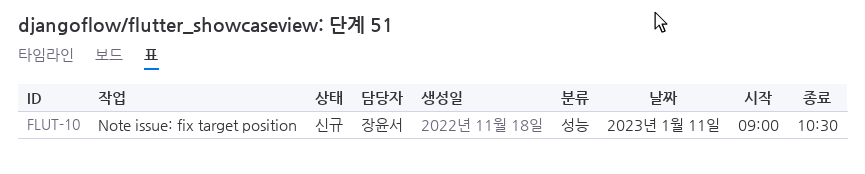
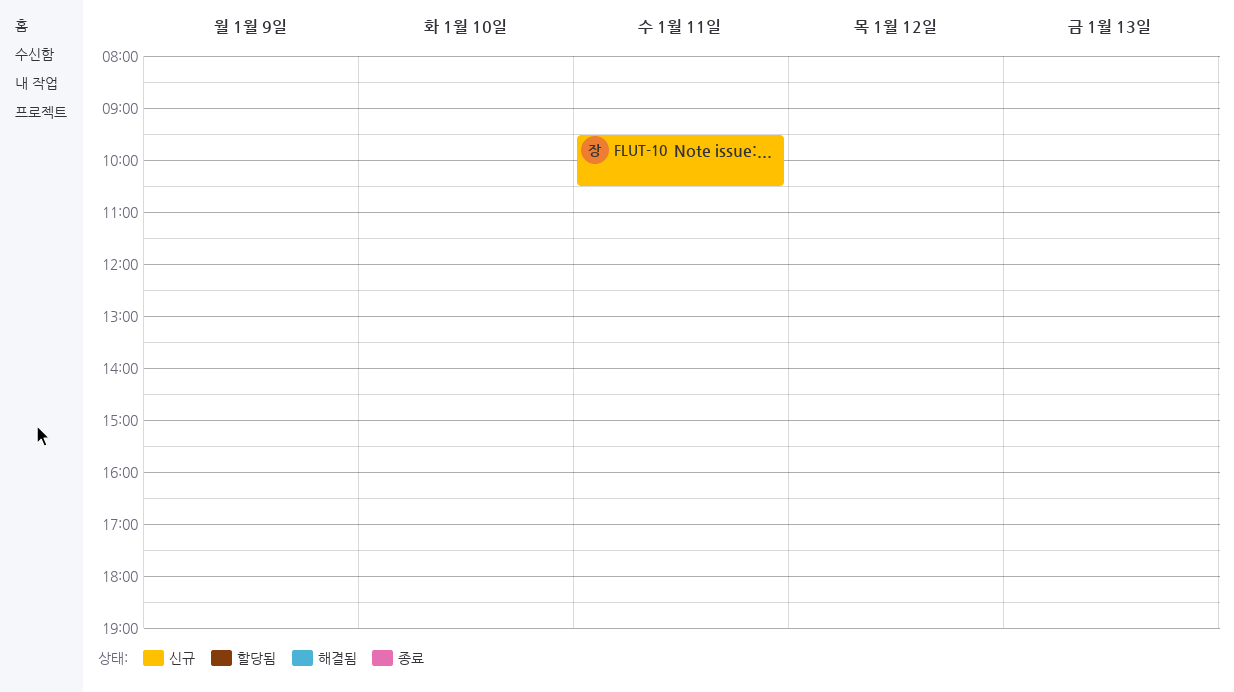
FLUT-10, begins: 09:00 -> 09:30

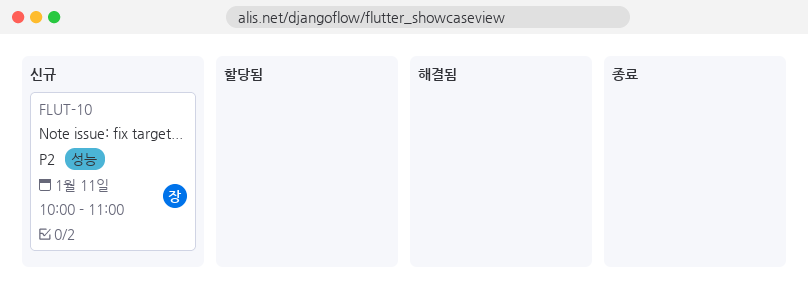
FLUT-10, begins: 09:30 -> 10:00
FLUT-10, ends: 10:30 -> 11:00

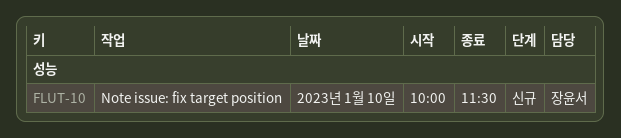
FLUT-10, day: Jan 11 -> Jan 10
FLUT-10, ends: 11:00 -> 11:30

